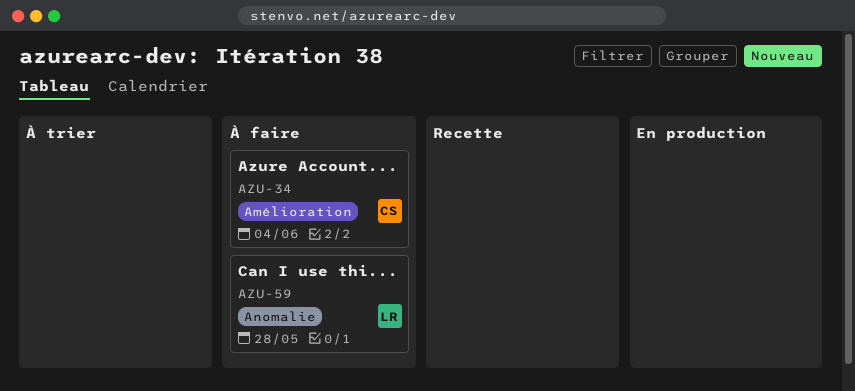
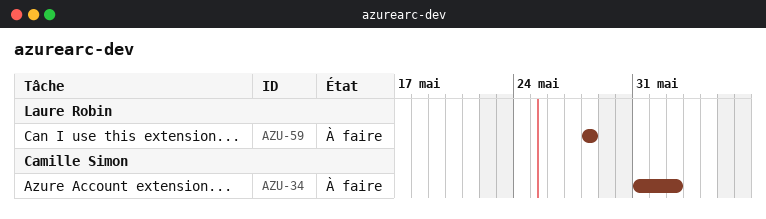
AZU-34, due: Jun 4 -> Jun 2

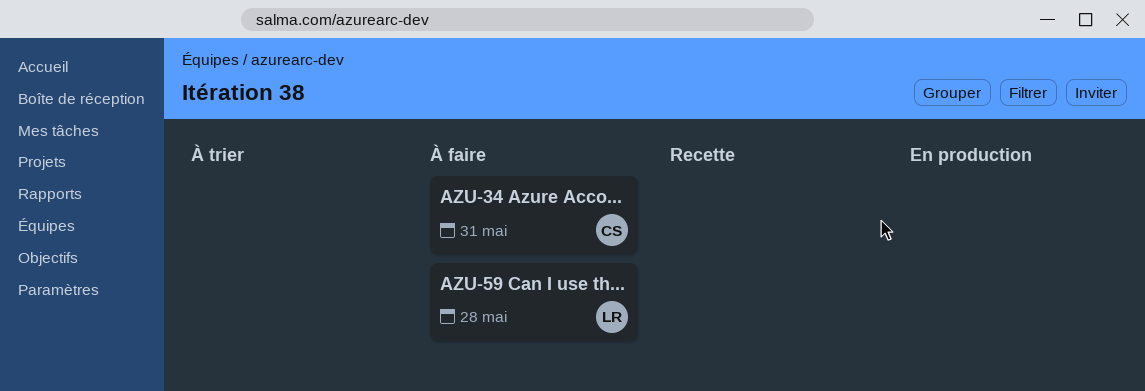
AZU-34, due: Jun 2 -> May 31

